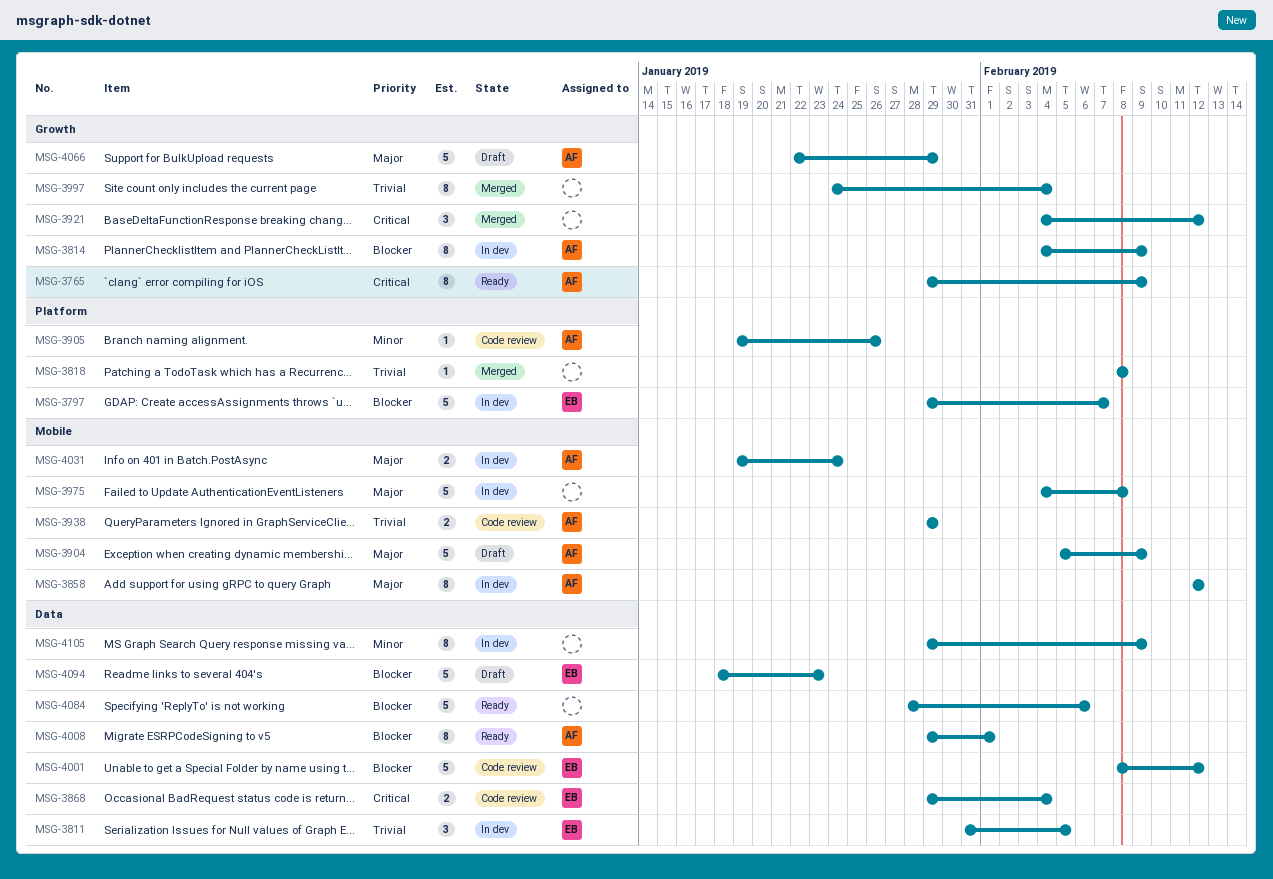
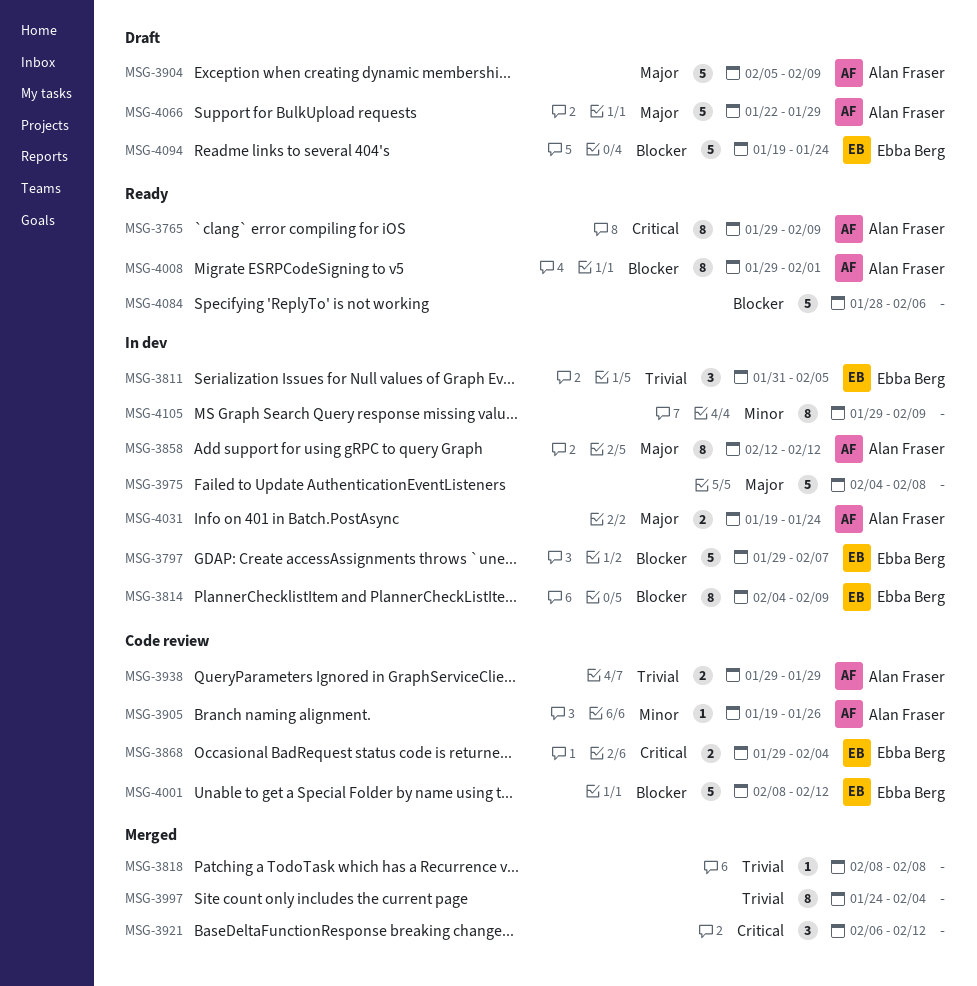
MSG-3814, owner: Alan Fraser -> Ebba Berg
MSG-3921, start: Feb 4 -> Feb 6
MSG-4094, start: Jan 18 -> Jan 19
MSG-4094, due: Jan 23 -> Jan 24

